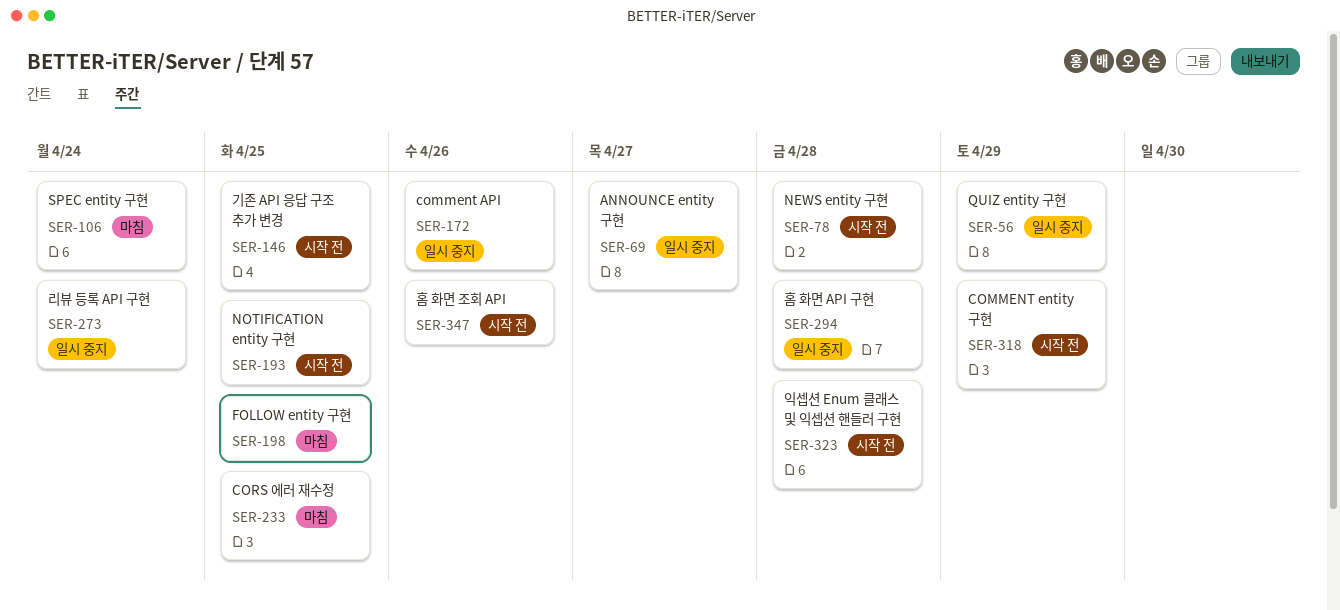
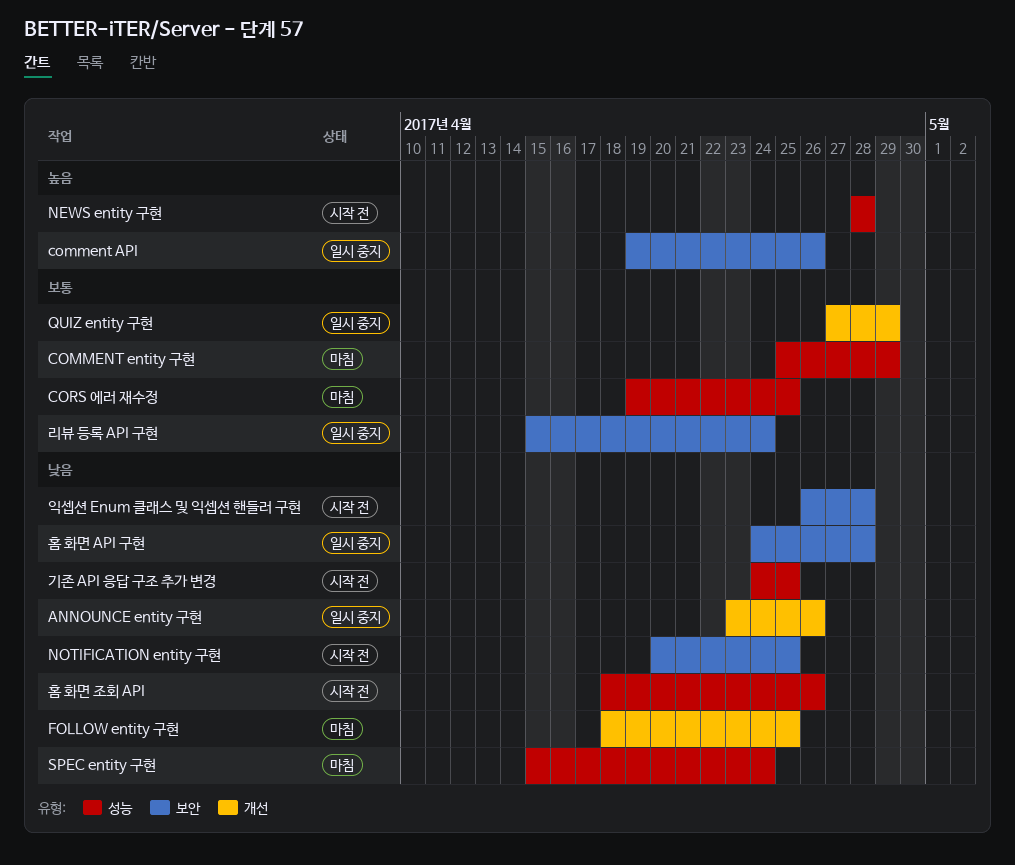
ANNOUNCE entity 구현, due: Apr 27 -> Apr 26
COMMENT entity 구현, status: 시작 전 -> 마침

